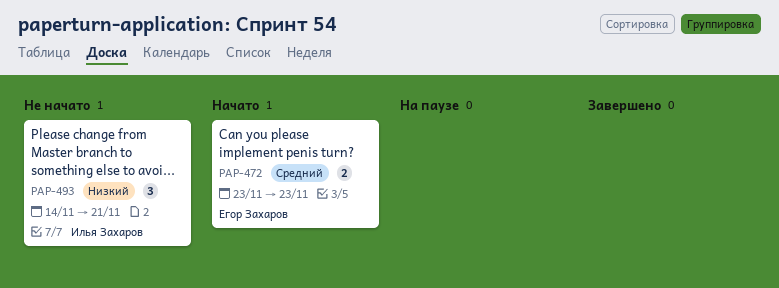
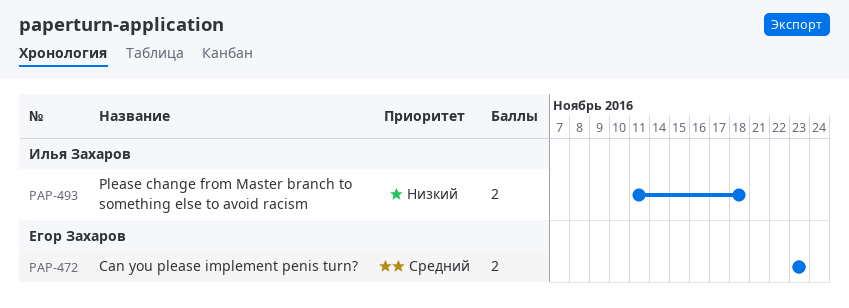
PAP-493, estimate: 3 -> 2
PAP-493, start: Nov 14 -> Nov 11
PAP-493, due: Nov 21 -> Nov 18

